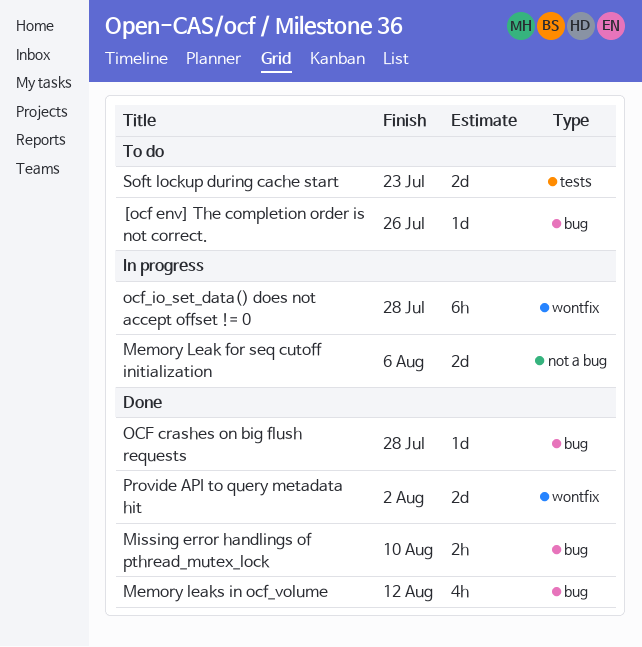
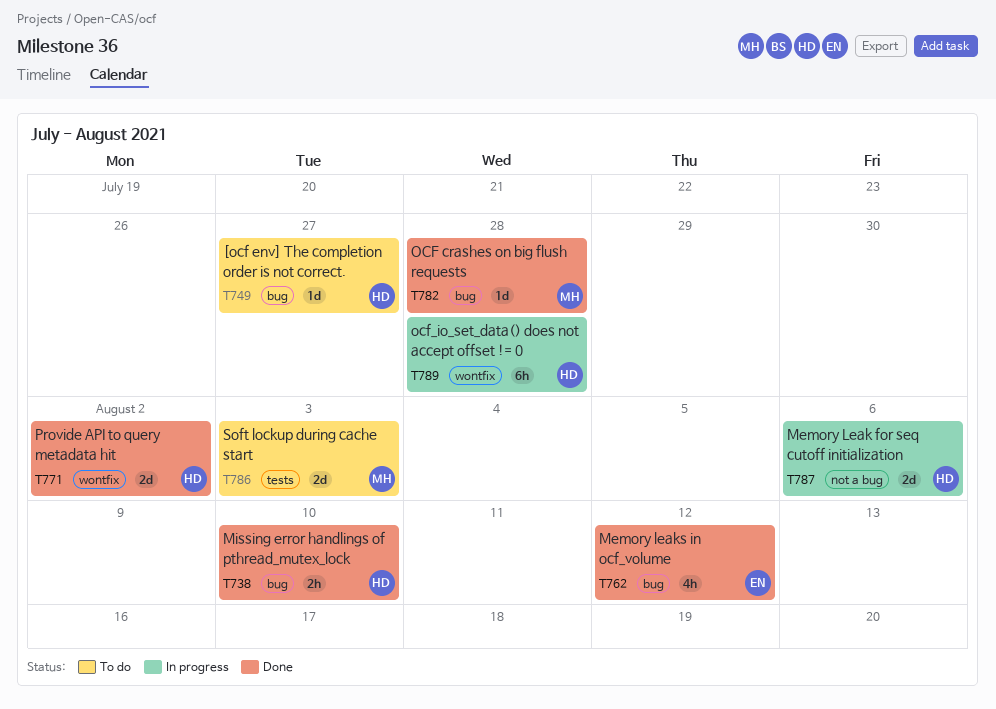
[ocf env] The completion order is not correct., due: Jul 26 -> Jul 27
Soft lockup during cache start, due: Jul 23 -> Aug 3

